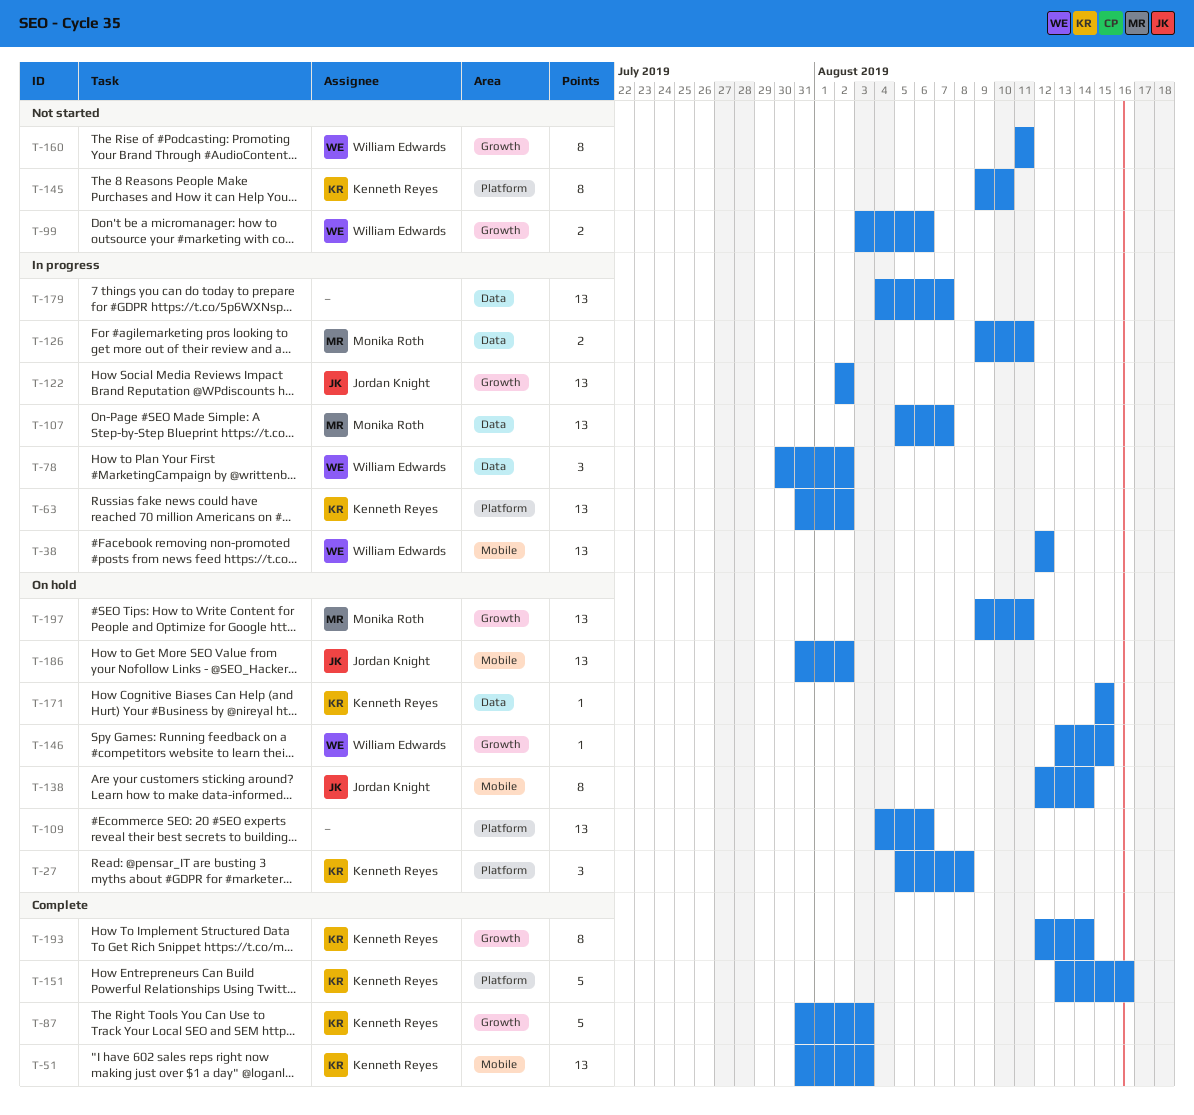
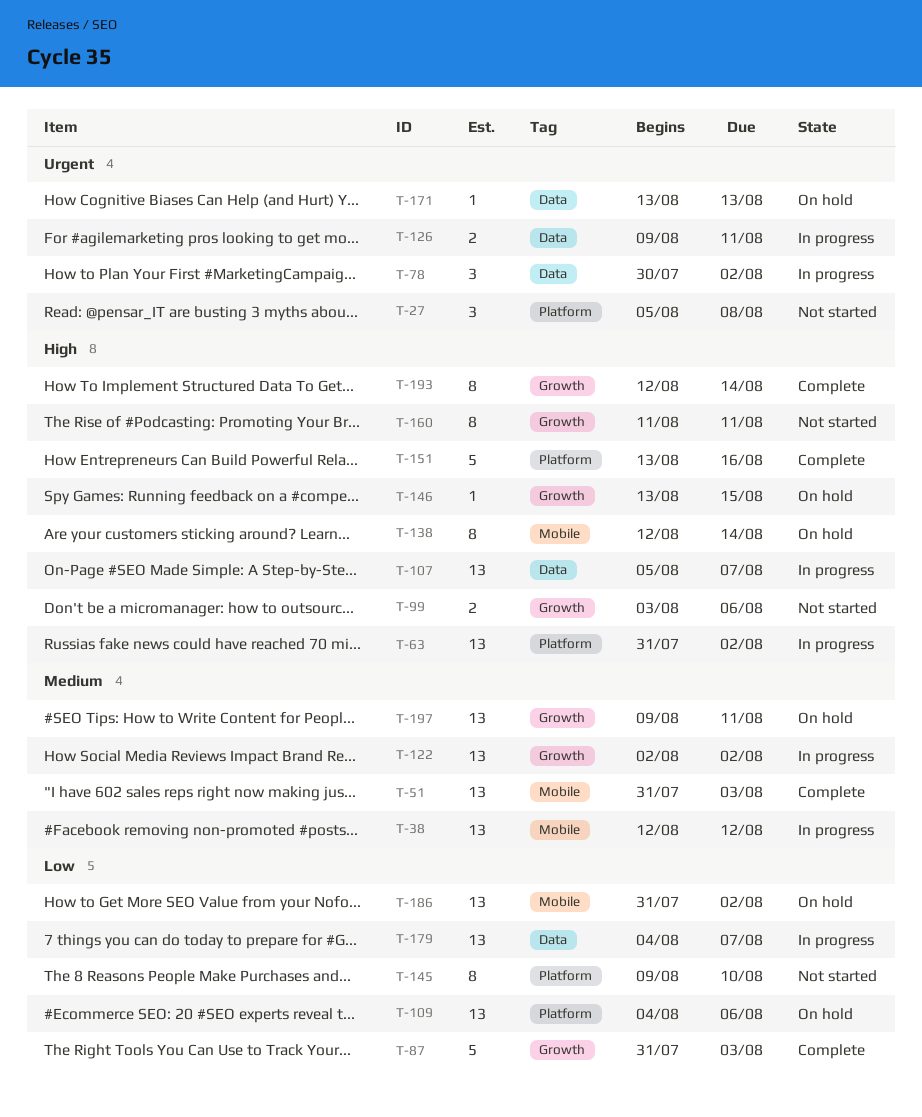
T-27, status: On hold -> Not started
T-171, start: Aug 15 -> Aug 13
T-171, due: Aug 15 -> Aug 13

